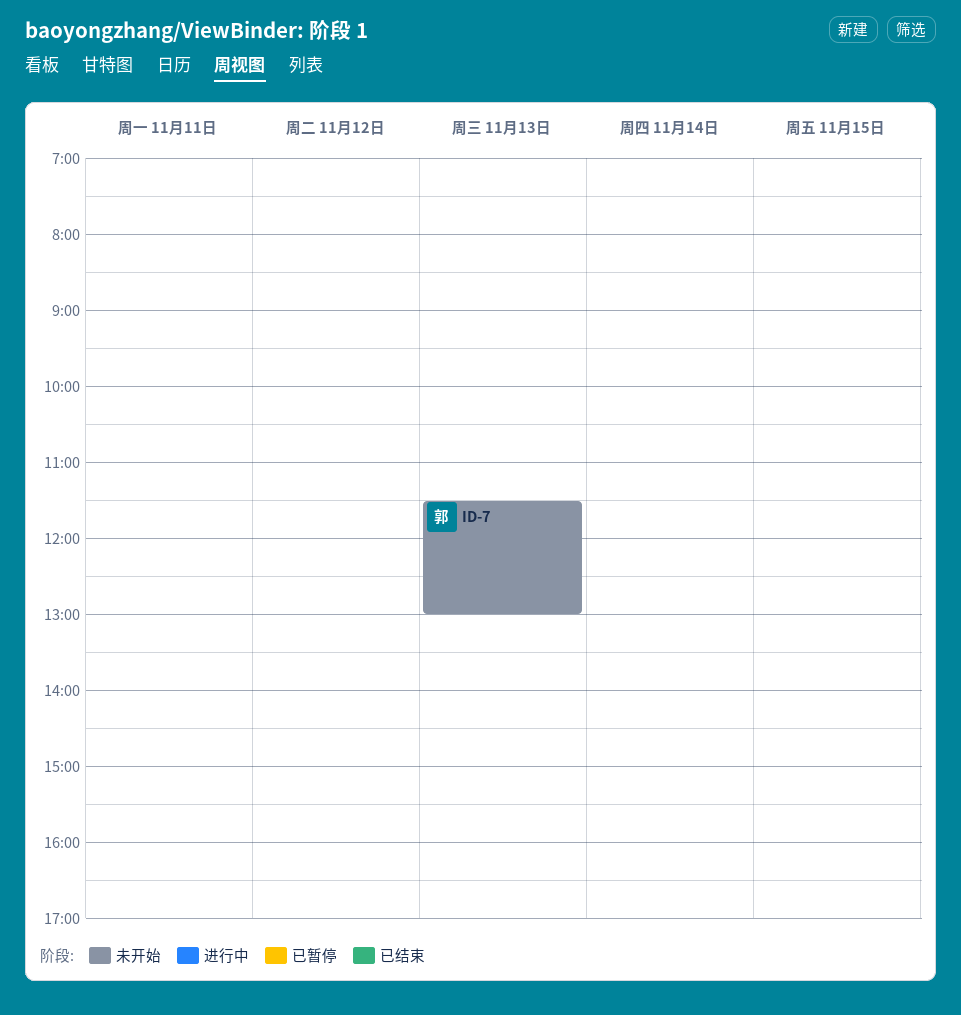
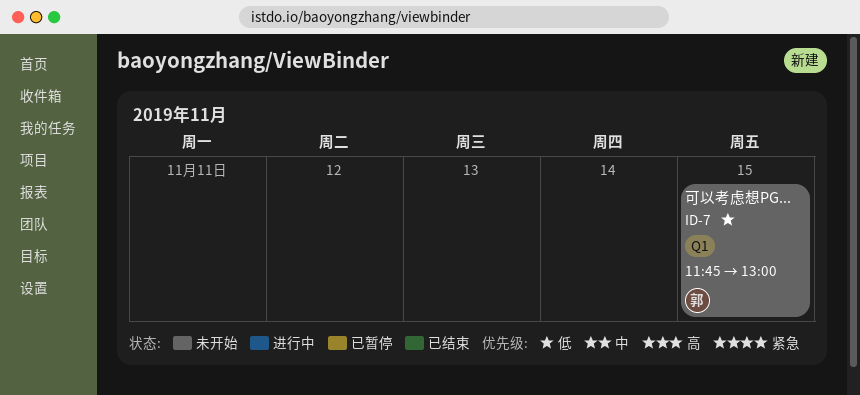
ID-7, day: Nov 13 -> Nov 15
ID-7, begins: 11:30 -> 11:45

